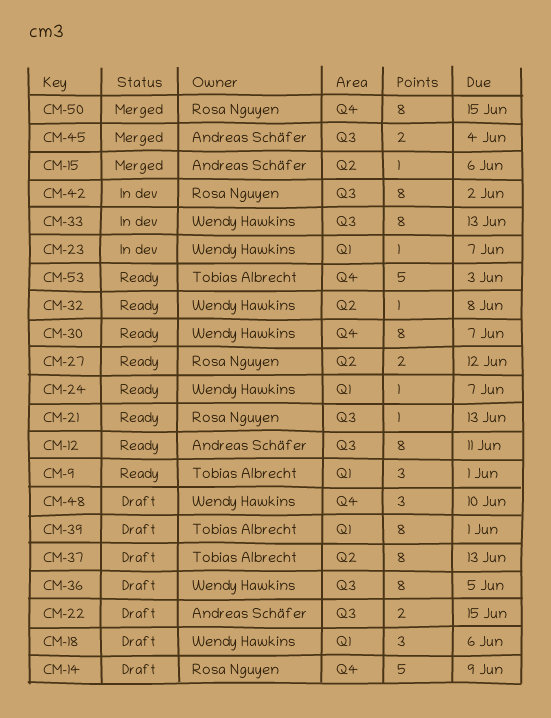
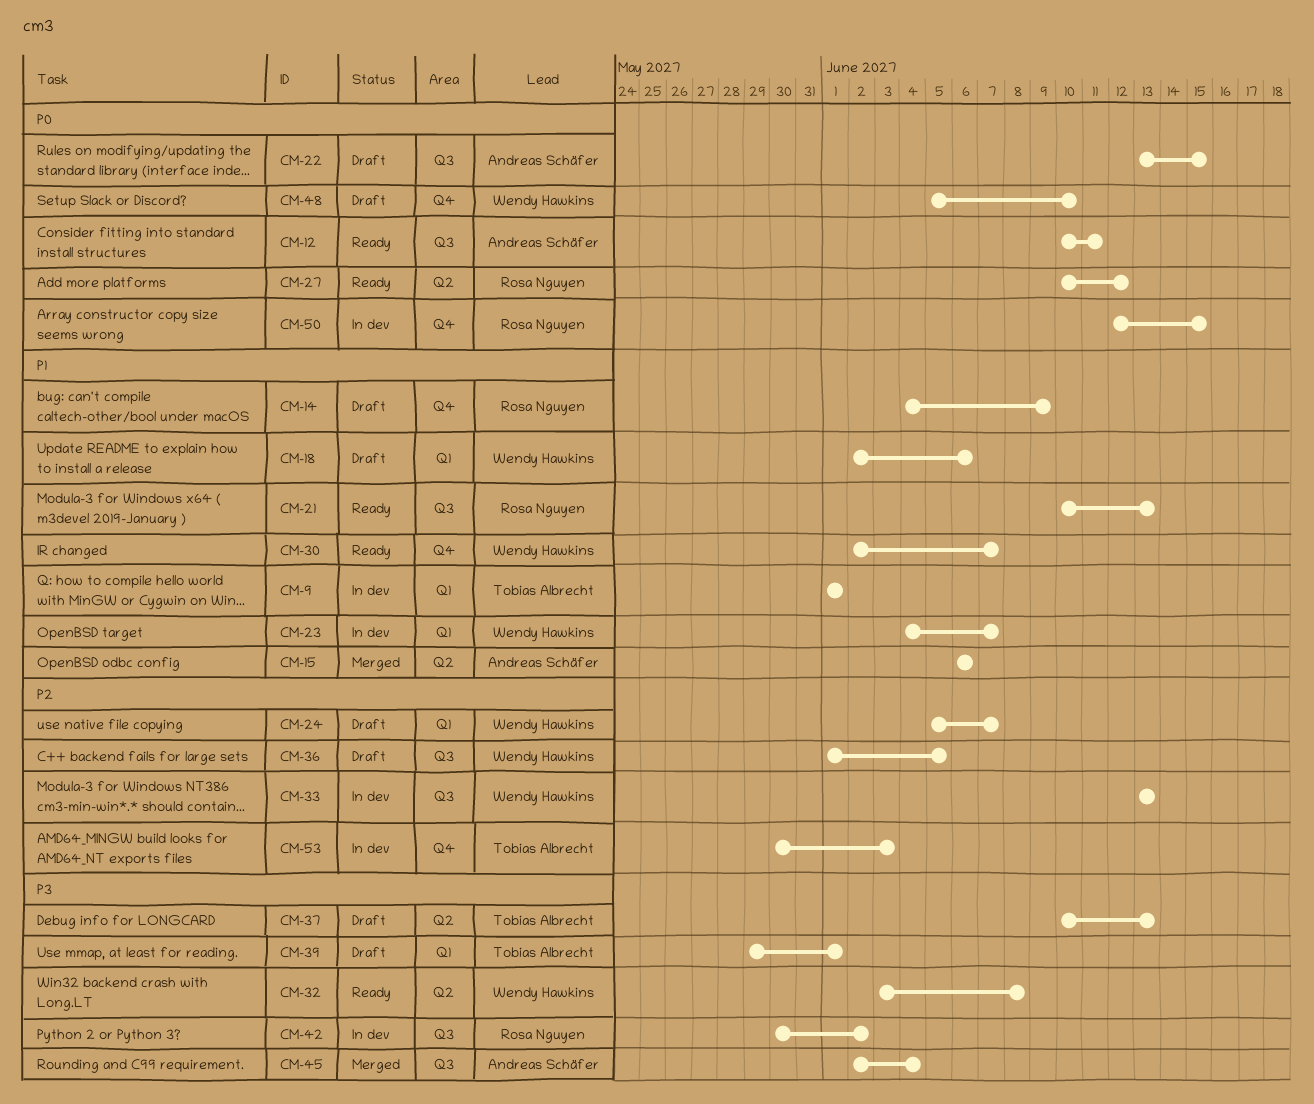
CM-9, status: Ready -> In dev
CM-24, status: Ready -> Draft
CM-50, status: Merged -> In dev
CM-53, status: Ready -> In dev

